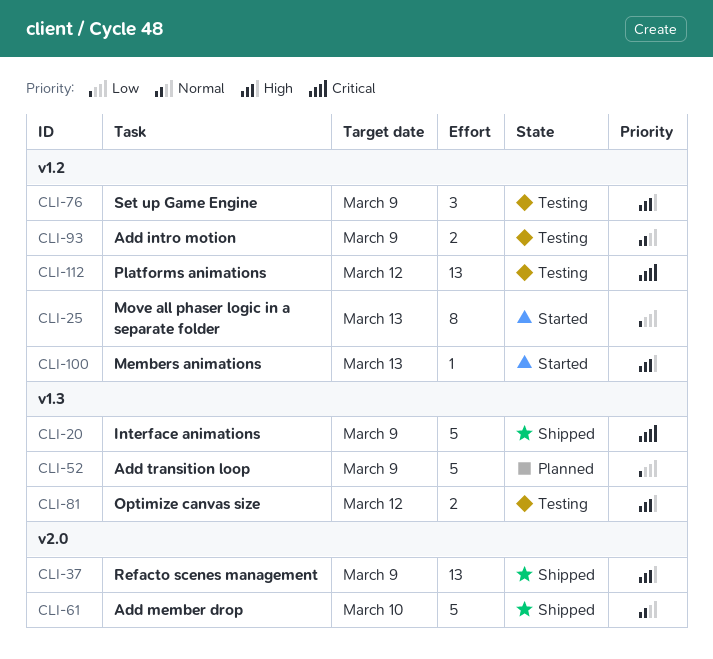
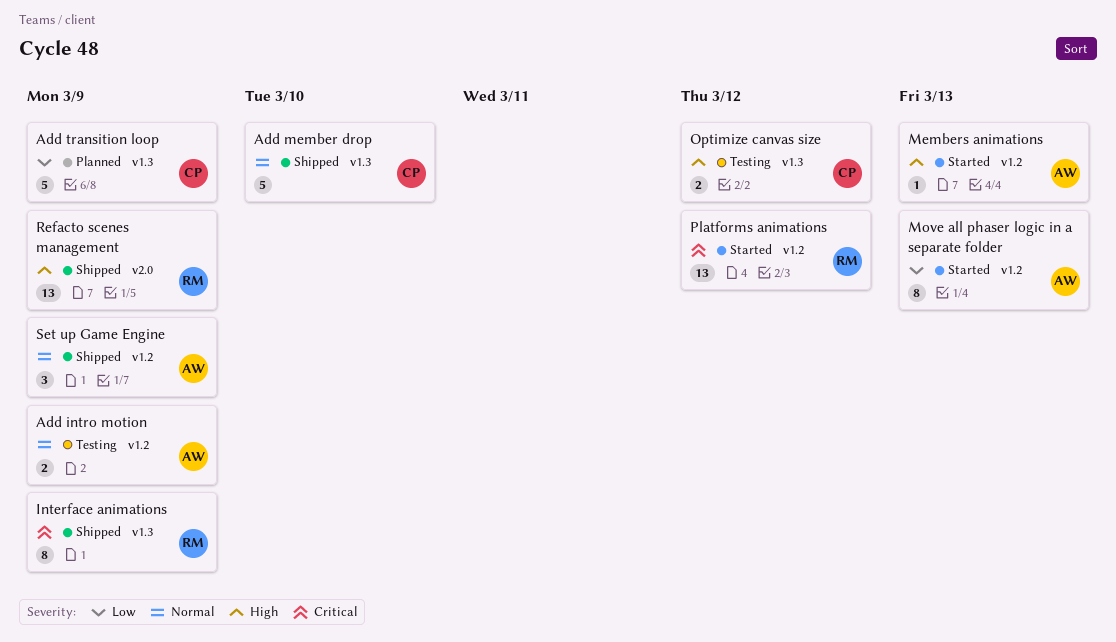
Add member drop, label: v2.0 -> v1.3
Interface animations, estimate: 5 -> 8
Platforms animations, status: Testing -> Started
Set up Game Engine, status: Testing -> Shipped
Set up Game Engine, priority: High -> Normal

